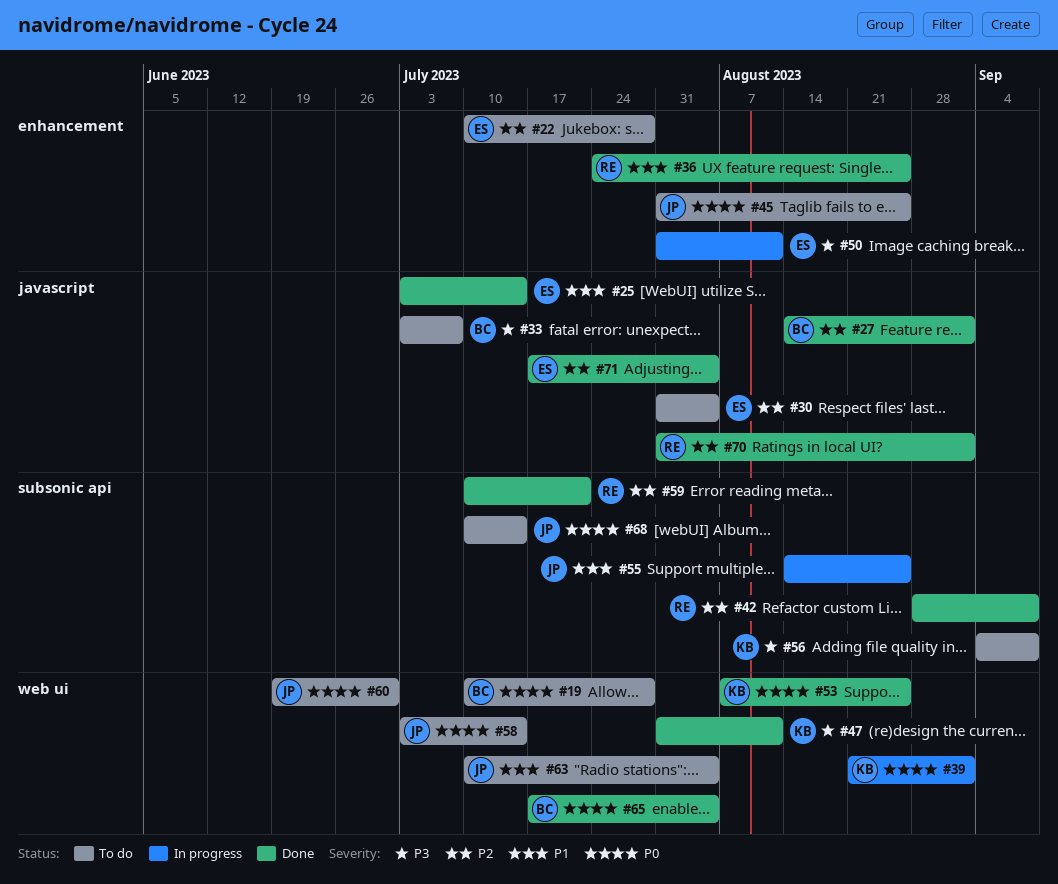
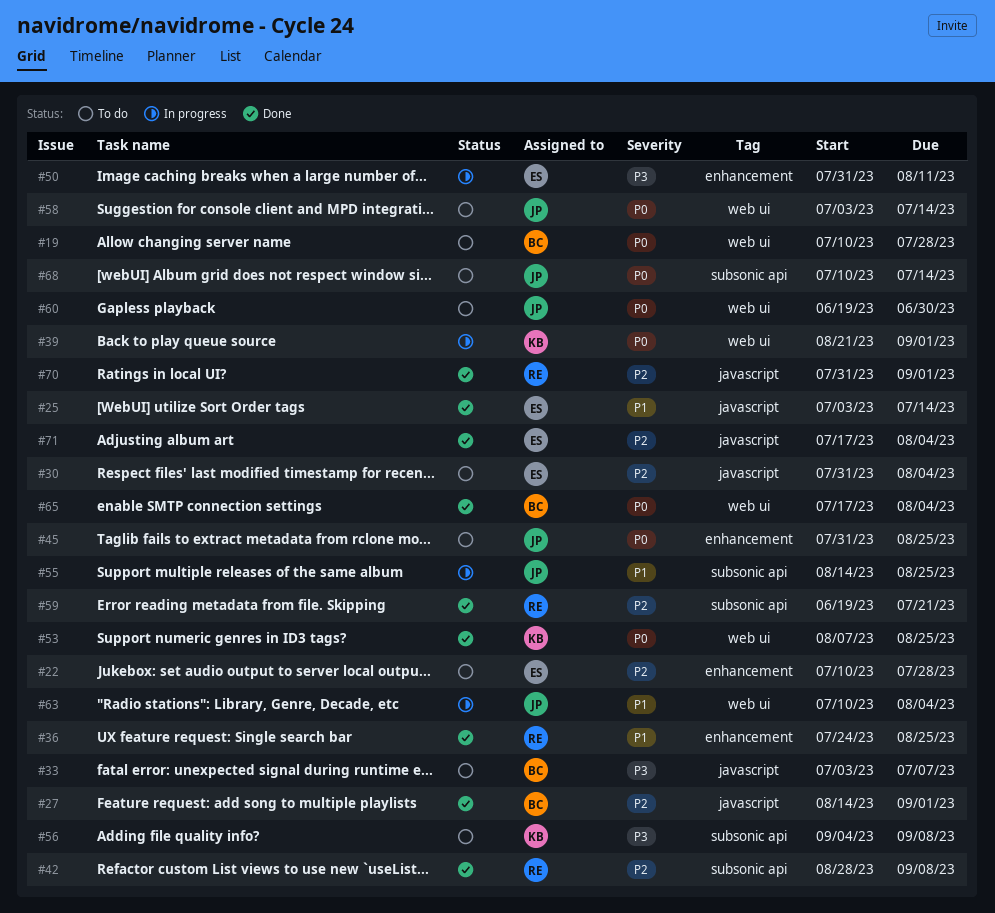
#47: present -> none
#59, start: Jul 10 -> Jun 19
#63, status: To do -> In progress

